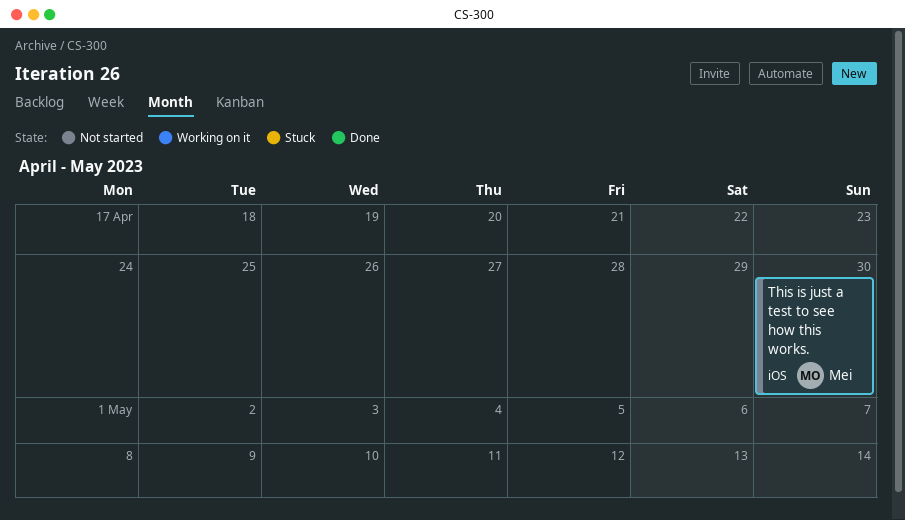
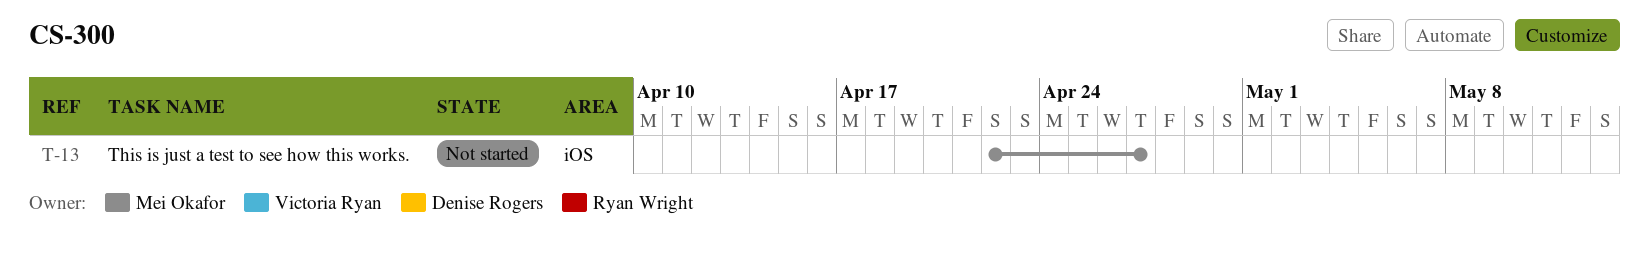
This is just a test to see how this works., due: Apr 30 -> Apr 27

